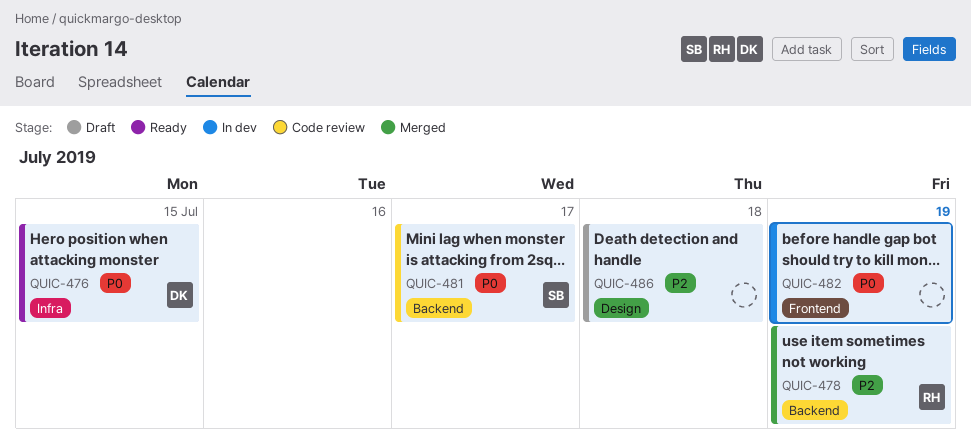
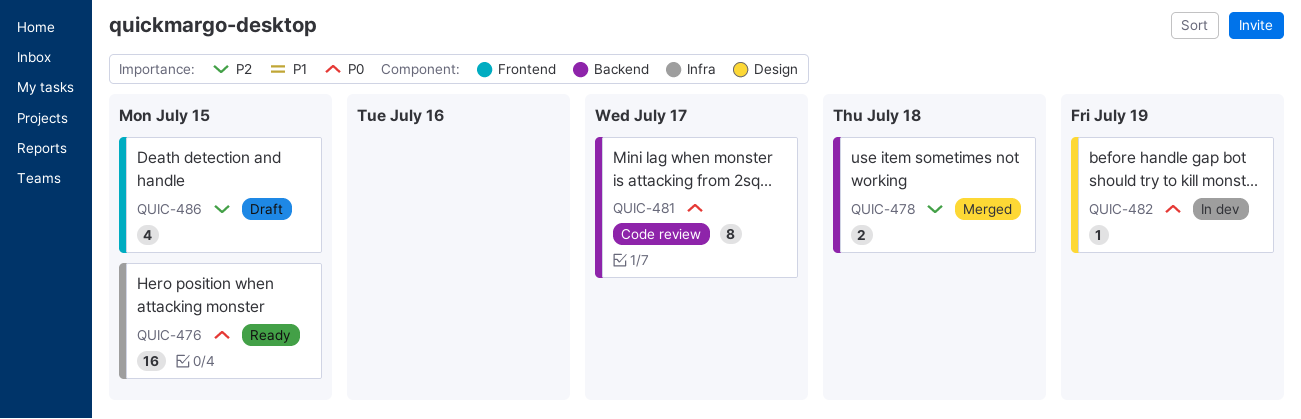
QUIC-478, due: Jul 19 -> Jul 18
QUIC-482, label: Frontend -> Design
QUIC-486, label: Design -> Frontend
QUIC-486, due: Jul 18 -> Jul 15

